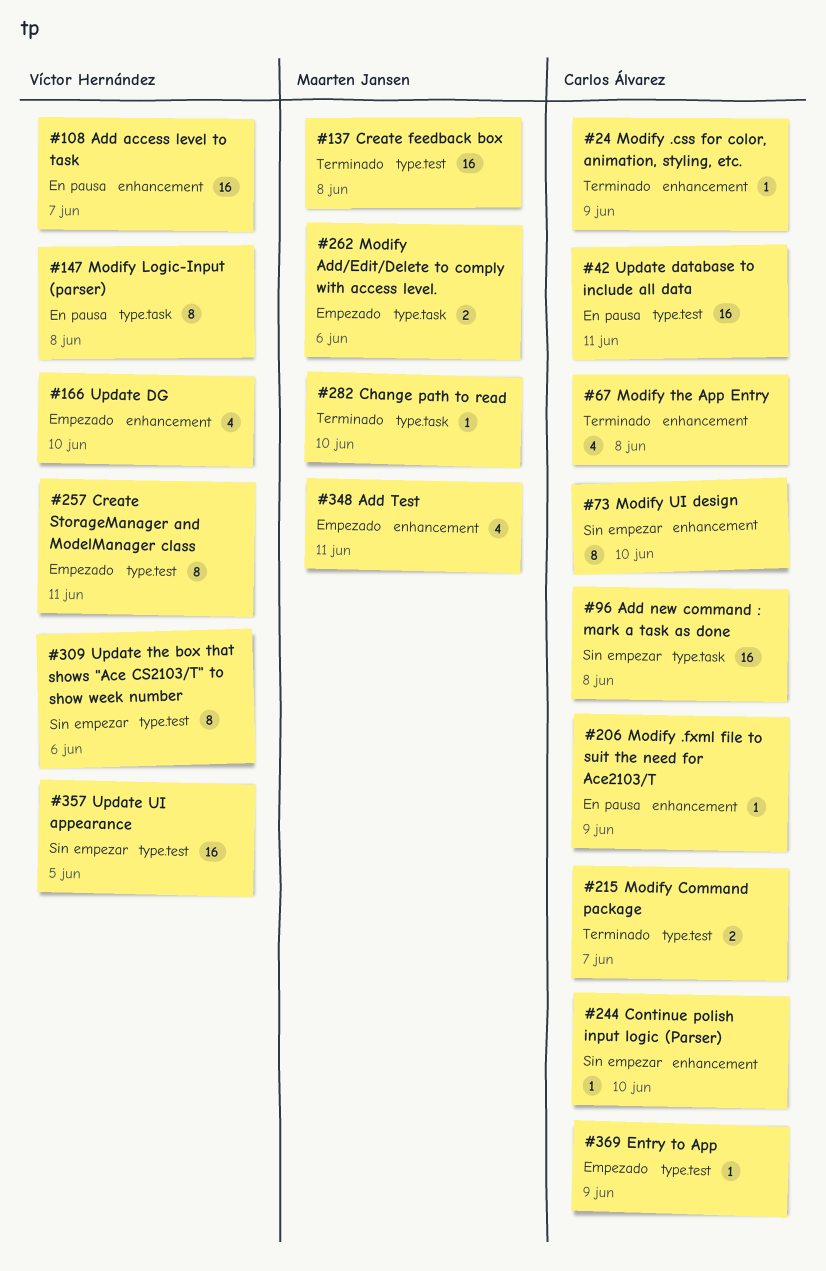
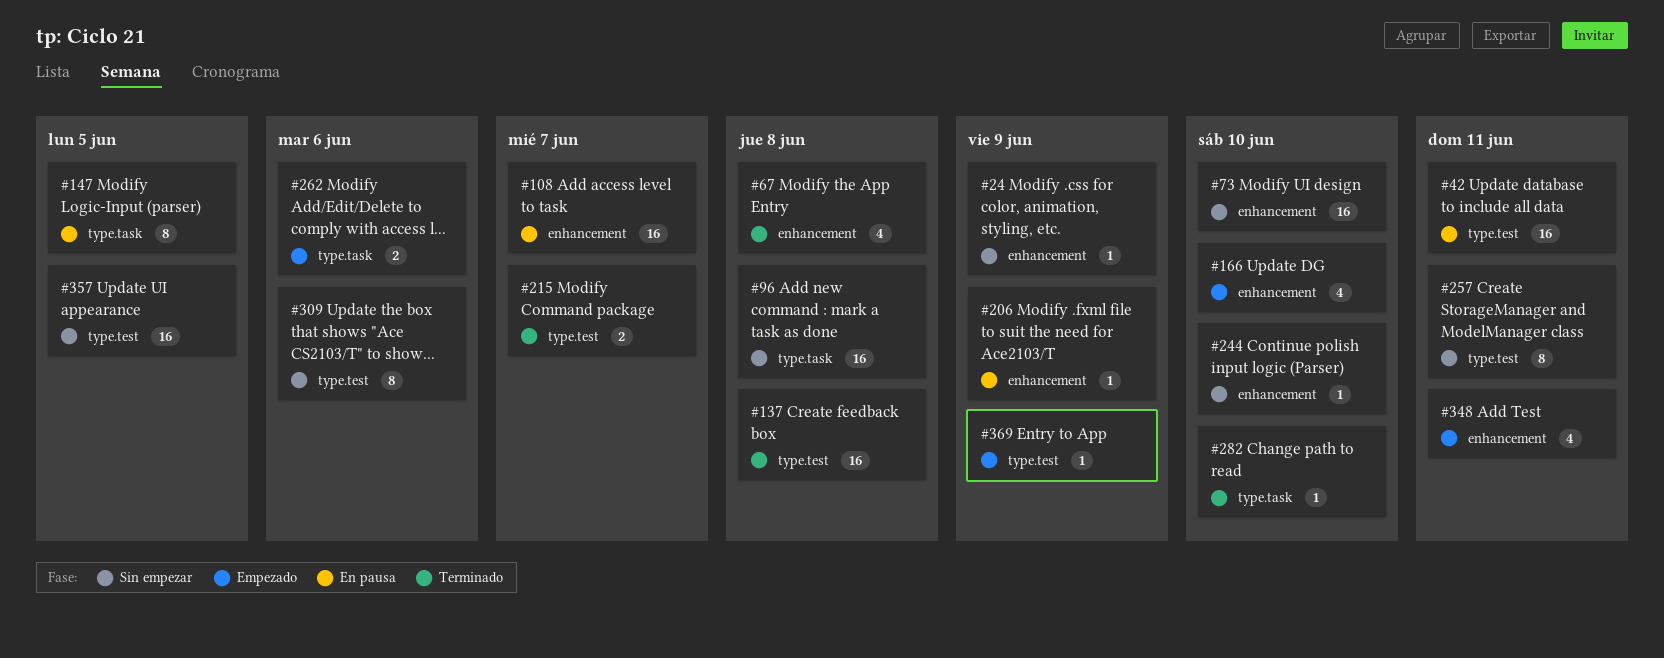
#24, status: Terminado -> Sin empezar
#73, estimate: 8 -> 16
#147, due: Jun 8 -> Jun 5
#257, status: Empezado -> Sin empezar

